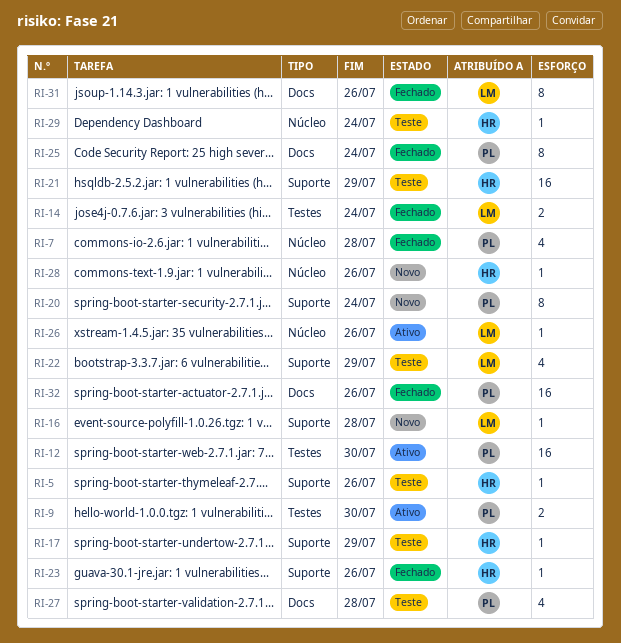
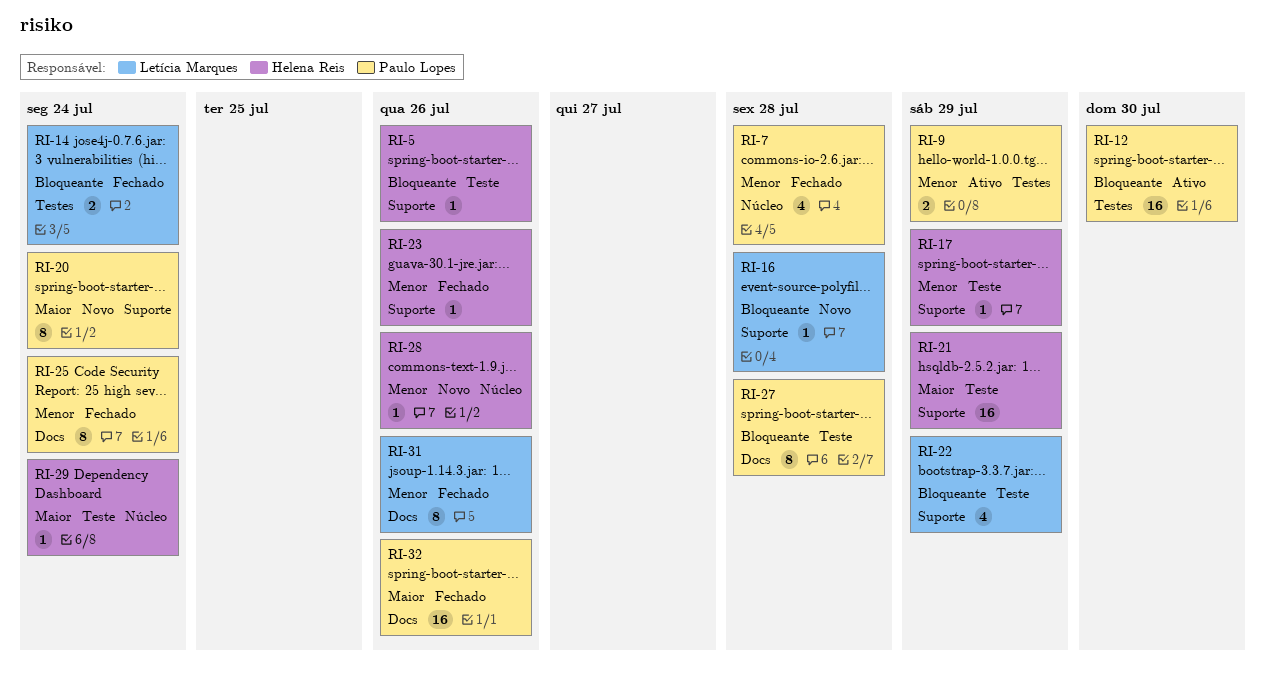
RI-9, due: Jul 30 -> Jul 29
RI-26: present -> none
RI-27, estimate: 4 -> 8

